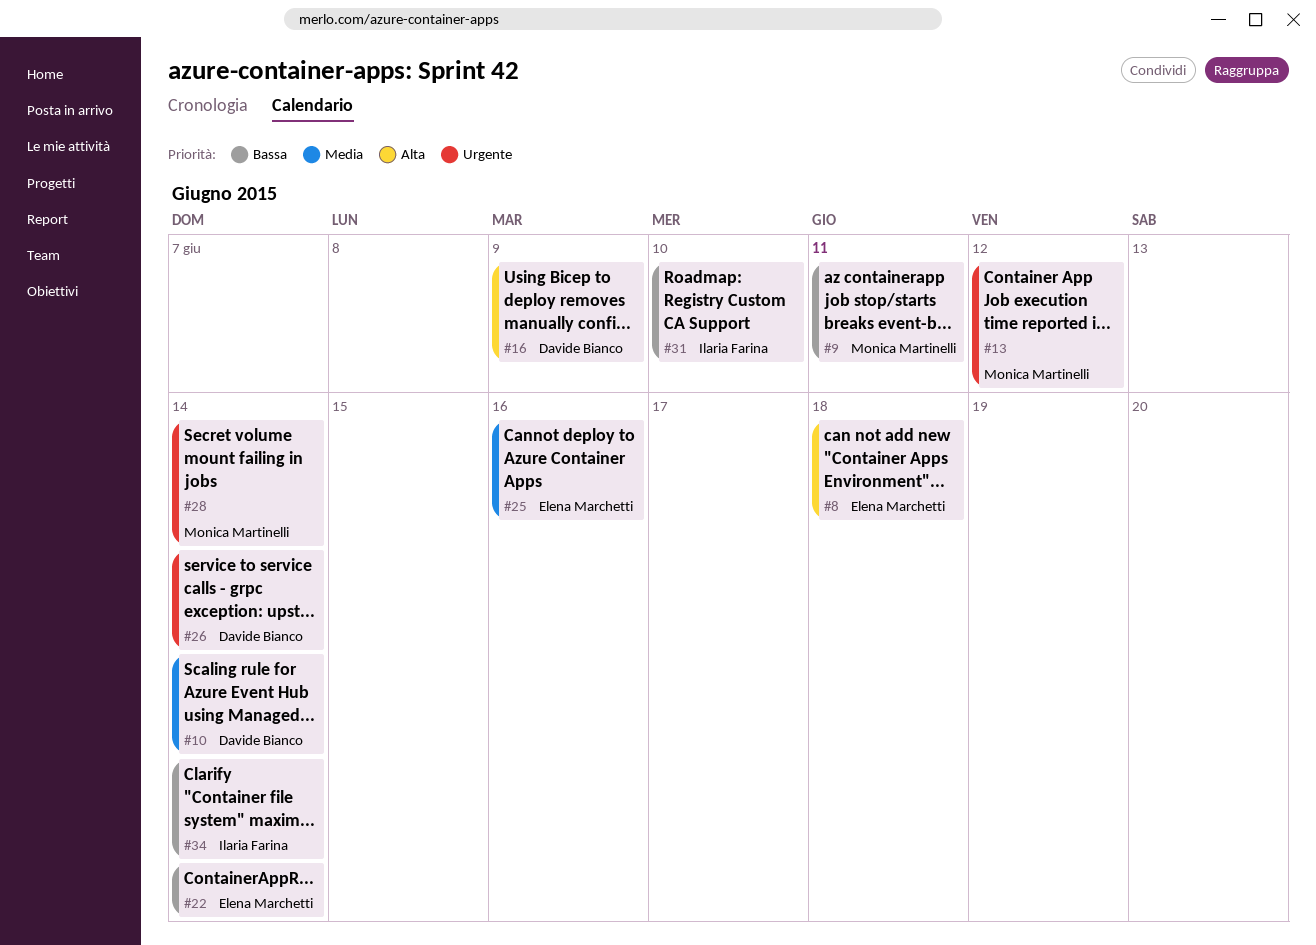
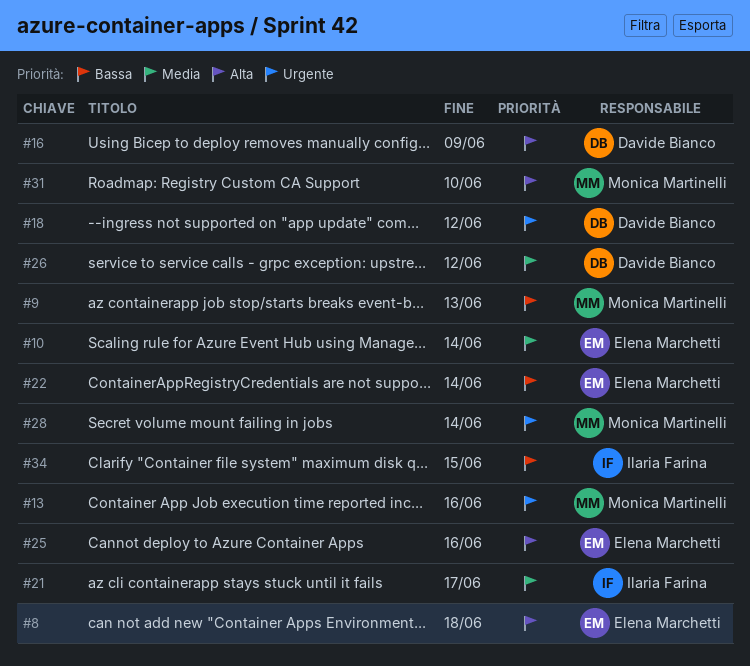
#9, due: Jun 11 -> Jun 13
#10, owner: Davide Bianco -> Elena Marchetti
#13, due: Jun 12 -> Jun 16
#18: none -> present
#21: none -> present
#25, priority: Media -> Alta
#26, priority: Urgente -> Media
#26, due: Jun 14 -> Jun 12
#31, owner: Ilaria Farina -> Monica Martinelli
#31, priority: Bassa -> Alta
#34, due: Jun 14 -> Jun 15

